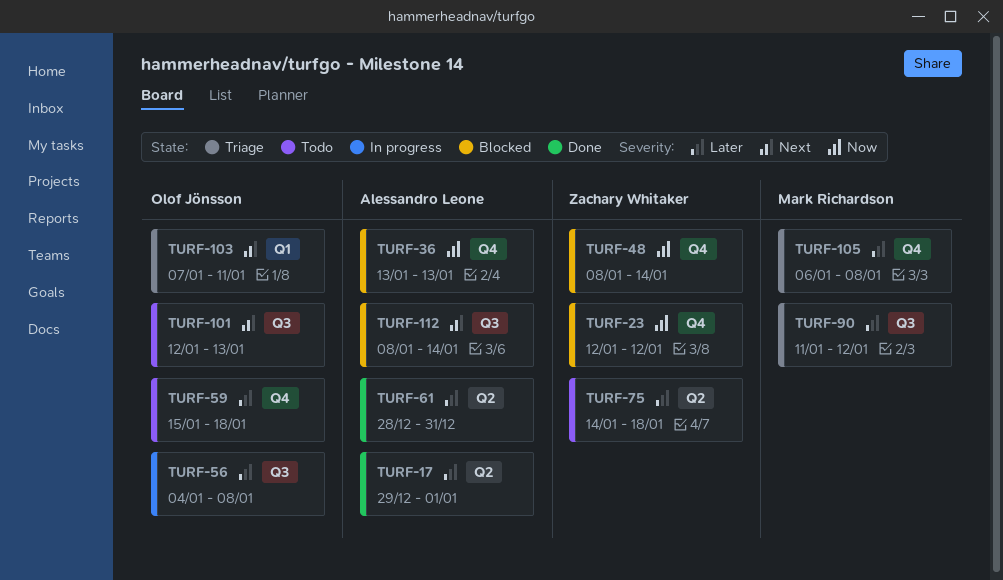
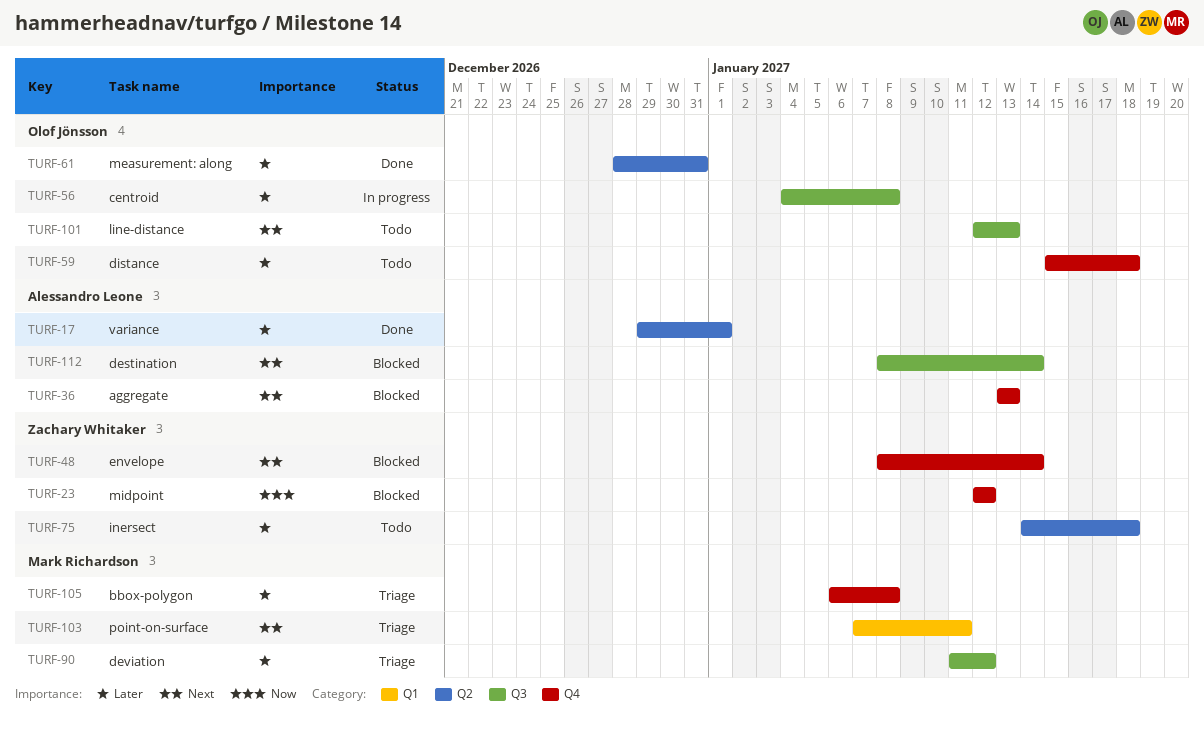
TURF-36, priority: Now -> Next
TURF-48, priority: Now -> Next
TURF-61, owner: Alessandro Leone -> Olof Jönsson
TURF-103, owner: Olof Jönsson -> Mark Richardson

